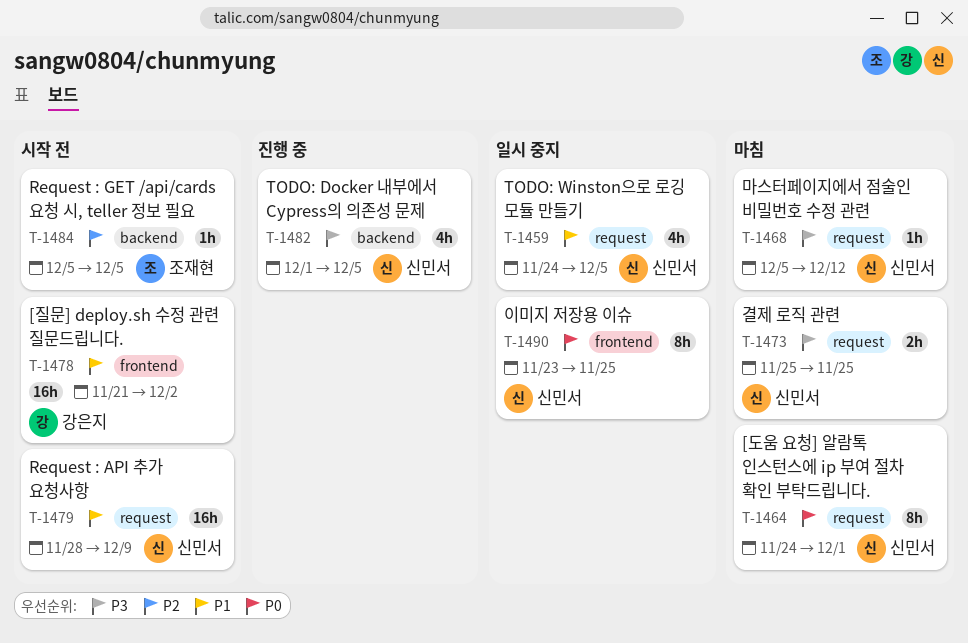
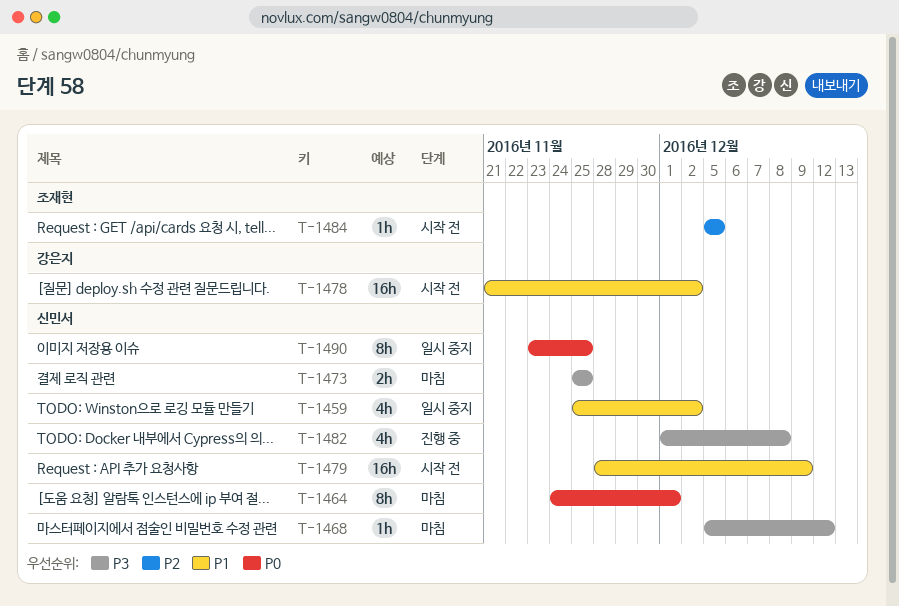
T-1459, start: Nov 24 -> Nov 25
T-1459, due: Dec 5 -> Dec 2
T-1482, due: Dec 5 -> Dec 8

